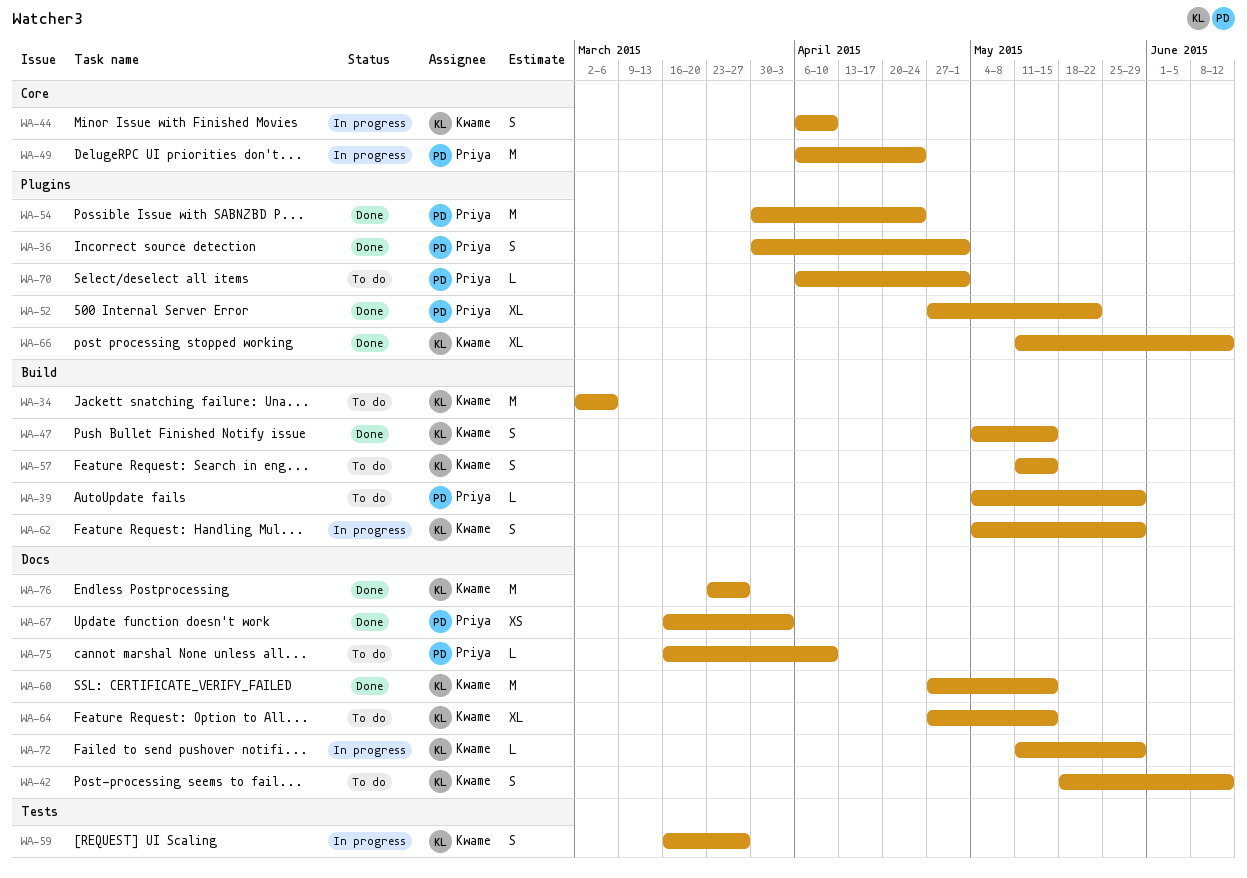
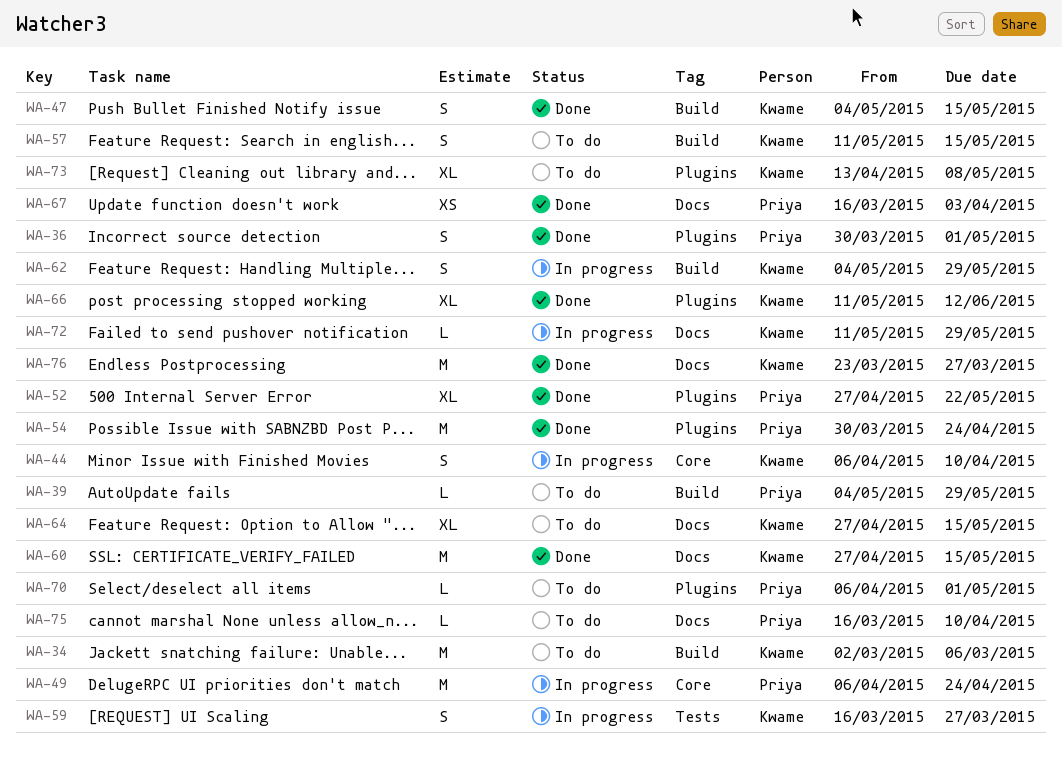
WA-42: present -> none
WA-73: none -> present

